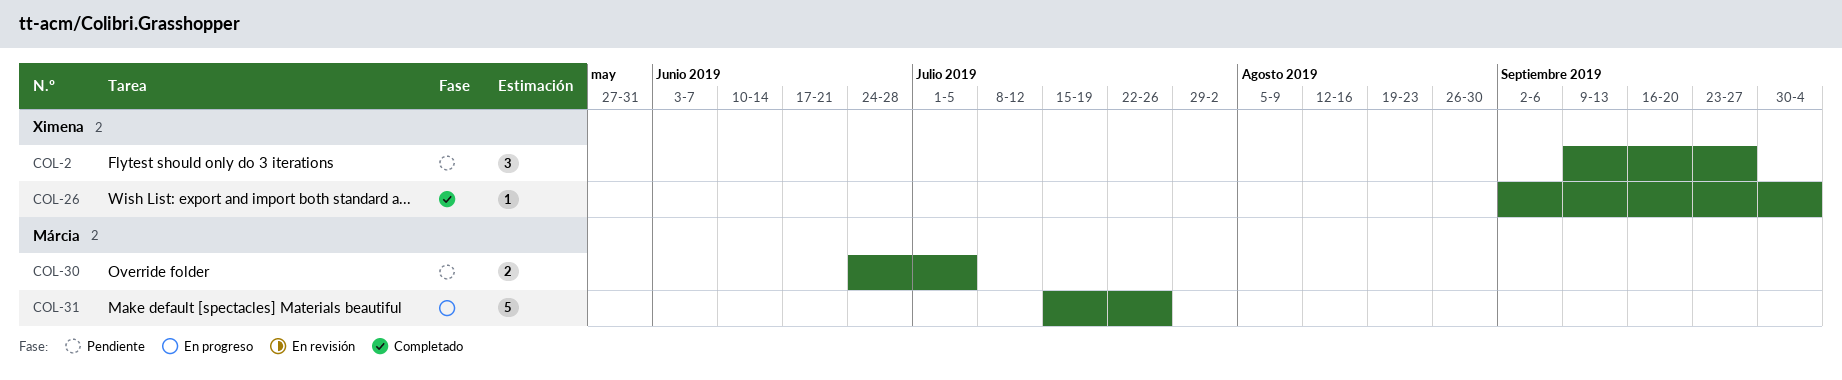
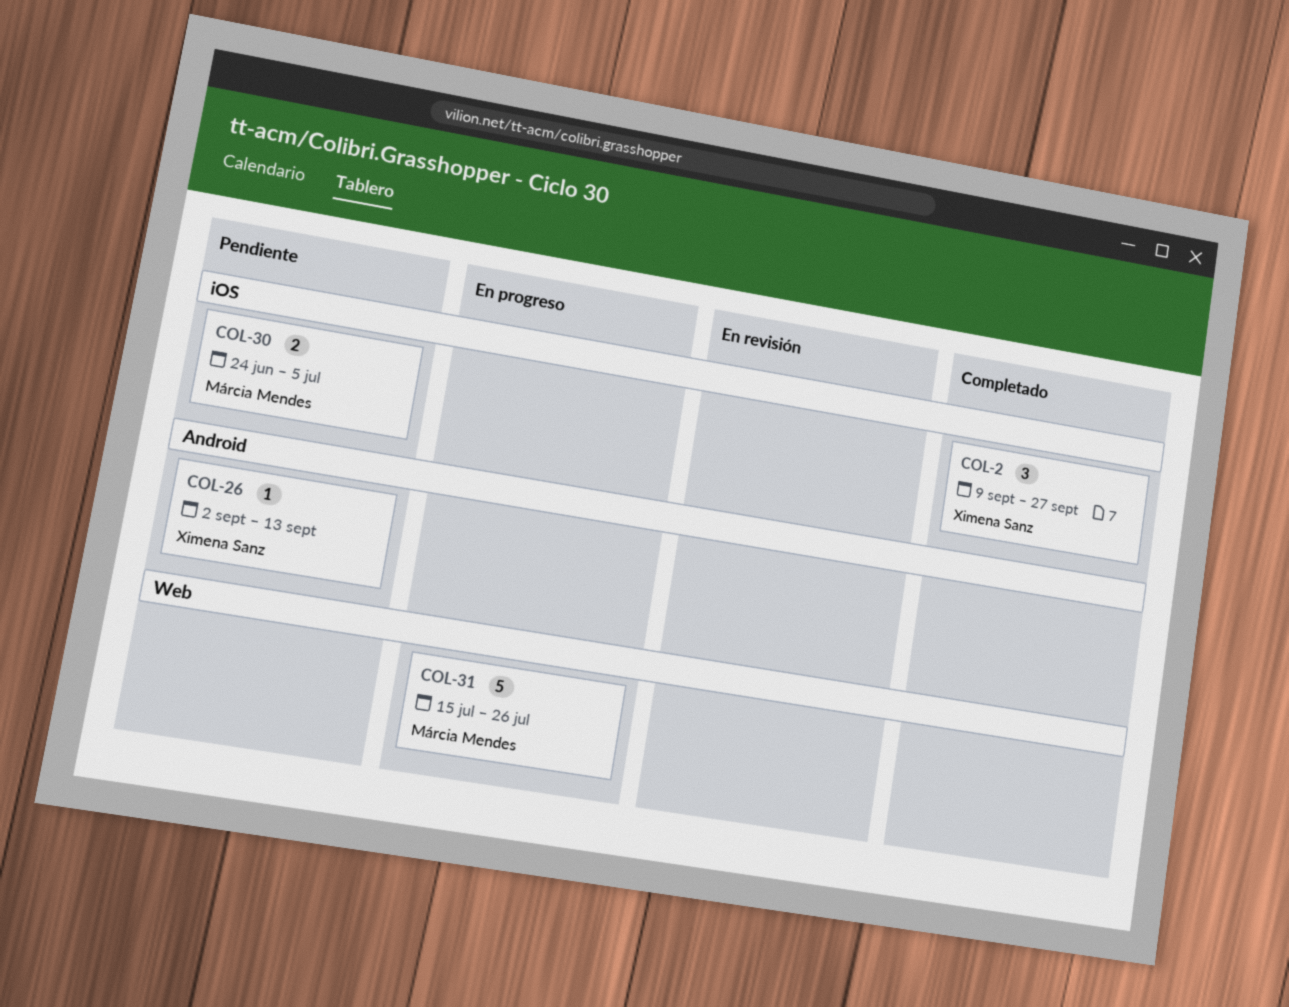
COL-2, status: Pendiente -> Completado
COL-26, status: Completado -> Pendiente
COL-26, due: Oct 4 -> Sep 13

